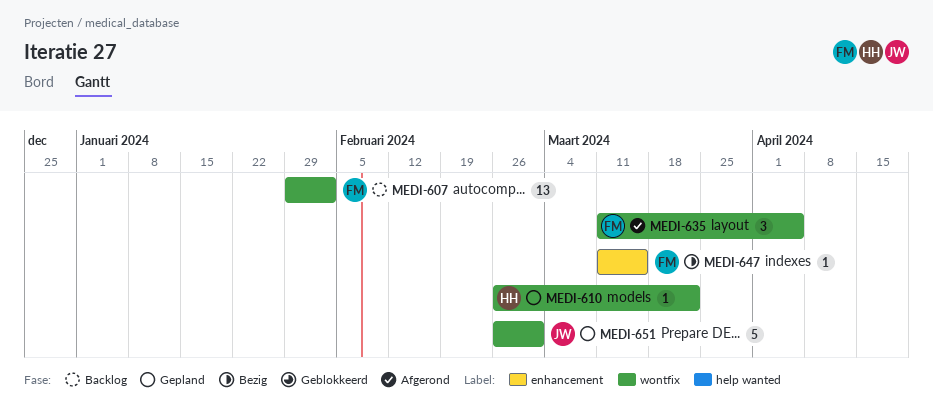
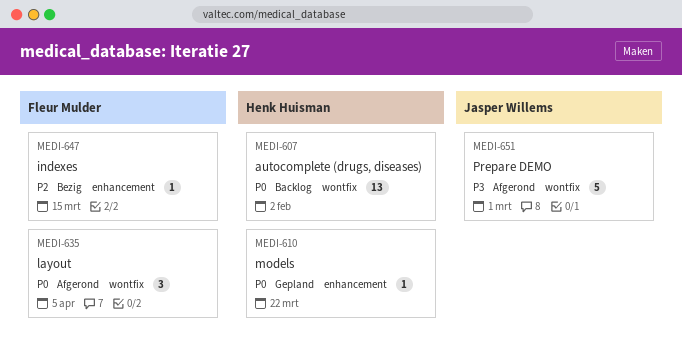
MEDI-607, owner: Fleur Mulder -> Henk Huisman
MEDI-610, label: wontfix -> enhancement
MEDI-651, status: Gepland -> Afgerond

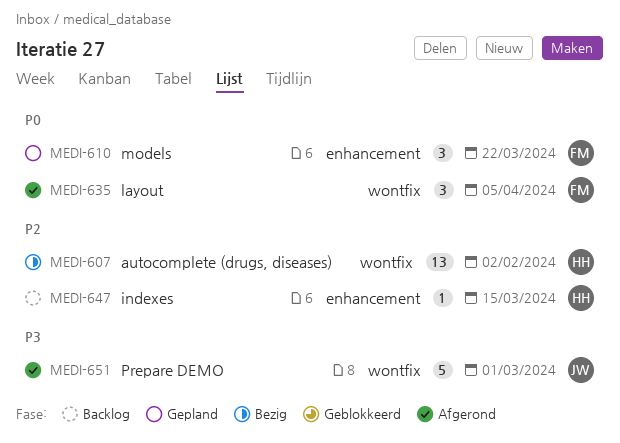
MEDI-607, status: Backlog -> Bezig
MEDI-607, priority: P0 -> P2
MEDI-610, owner: Henk Huisman -> Fleur Mulder
MEDI-610, estimate: 1 -> 3
MEDI-647, status: Bezig -> Backlog
MEDI-647, owner: Fleur Mulder -> Henk Huisman

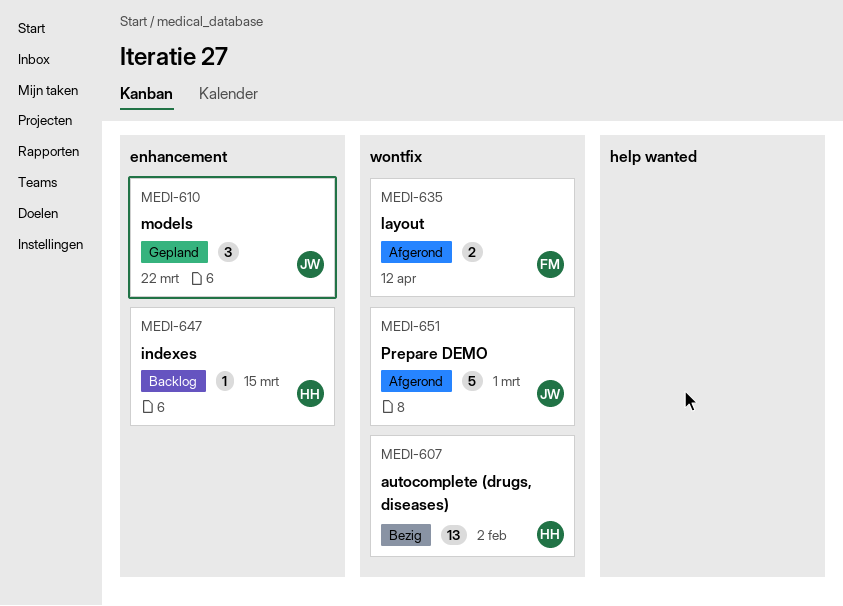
MEDI-610, owner: FM -> JW
MEDI-635, estimate: 3 -> 2
MEDI-635, due: Apr 5 -> Apr 12

